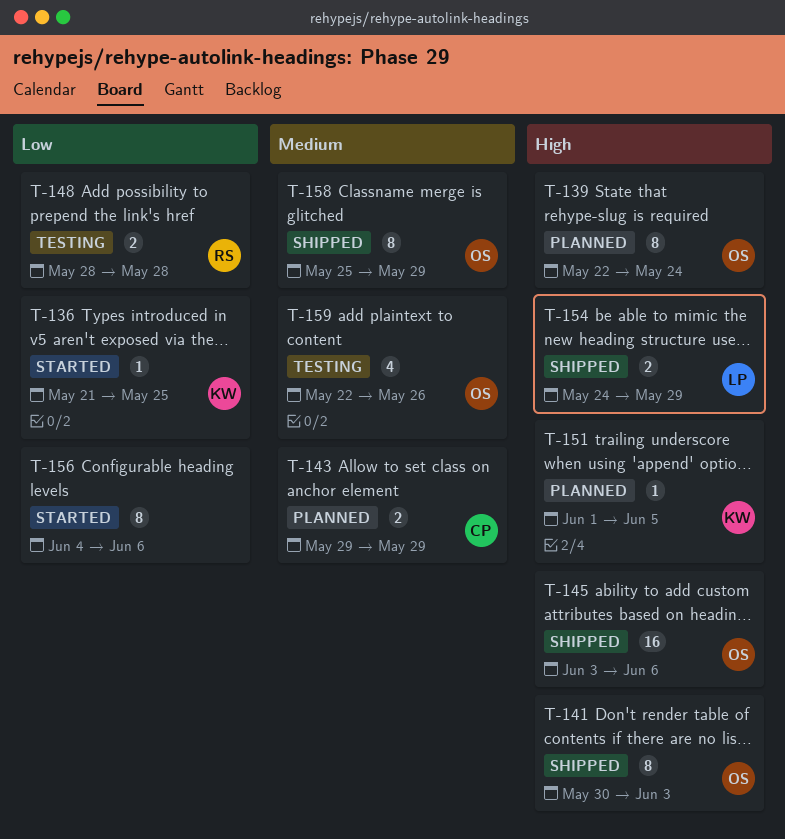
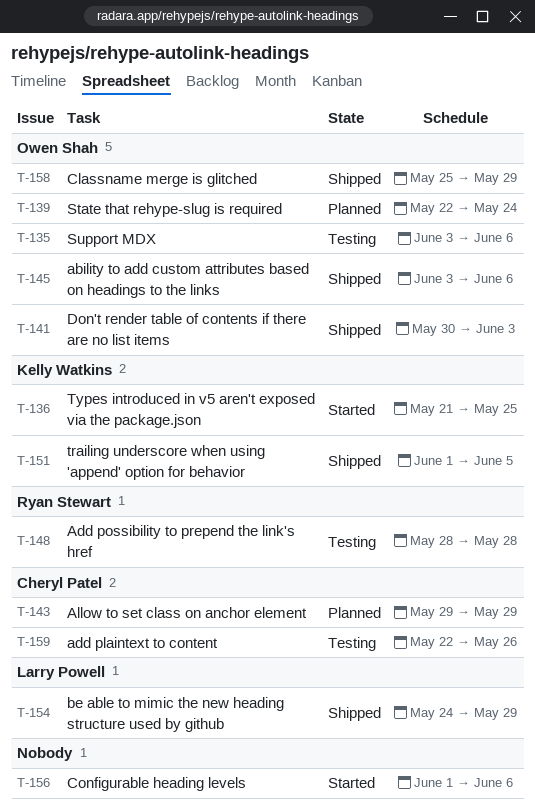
T-135: none -> present
T-151, status: Planned -> Shipped
T-156, start: Jun 4 -> Jun 1
T-159, owner: Owen Shah -> Cheryl Patel

